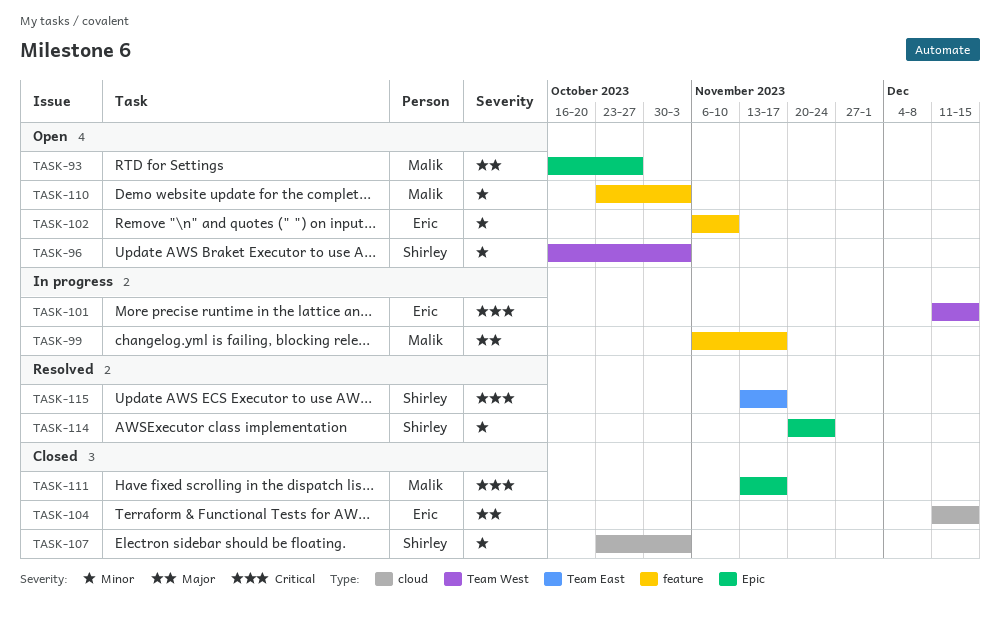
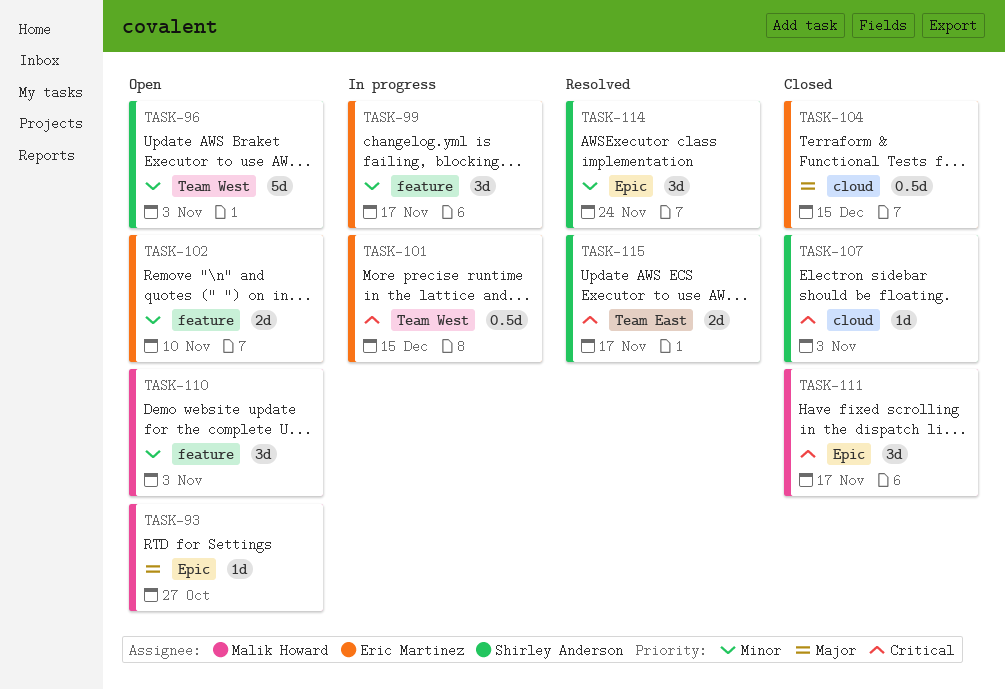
TASK-99, owner: Malik Howard -> Eric Martinez
TASK-99, priority: Major -> Minor
TASK-107, priority: Minor -> Critical

